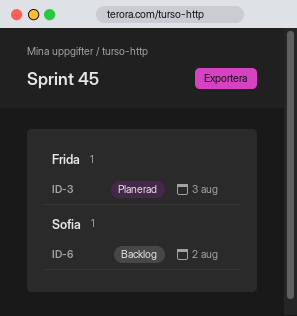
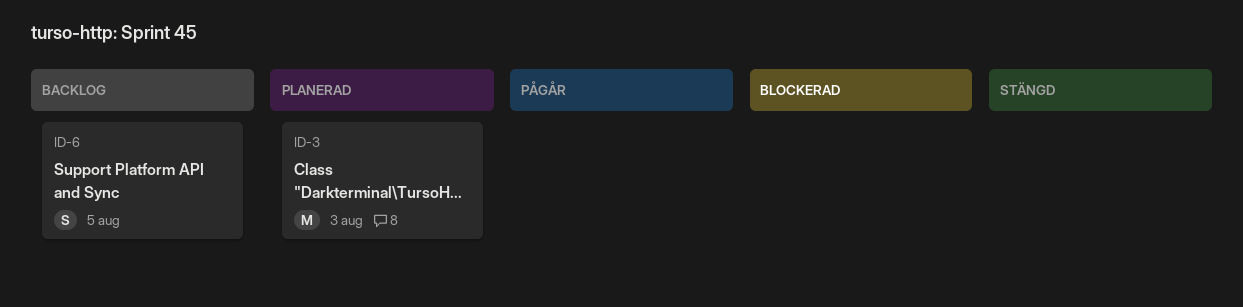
ID-6, due: Aug 2 -> Aug 5

